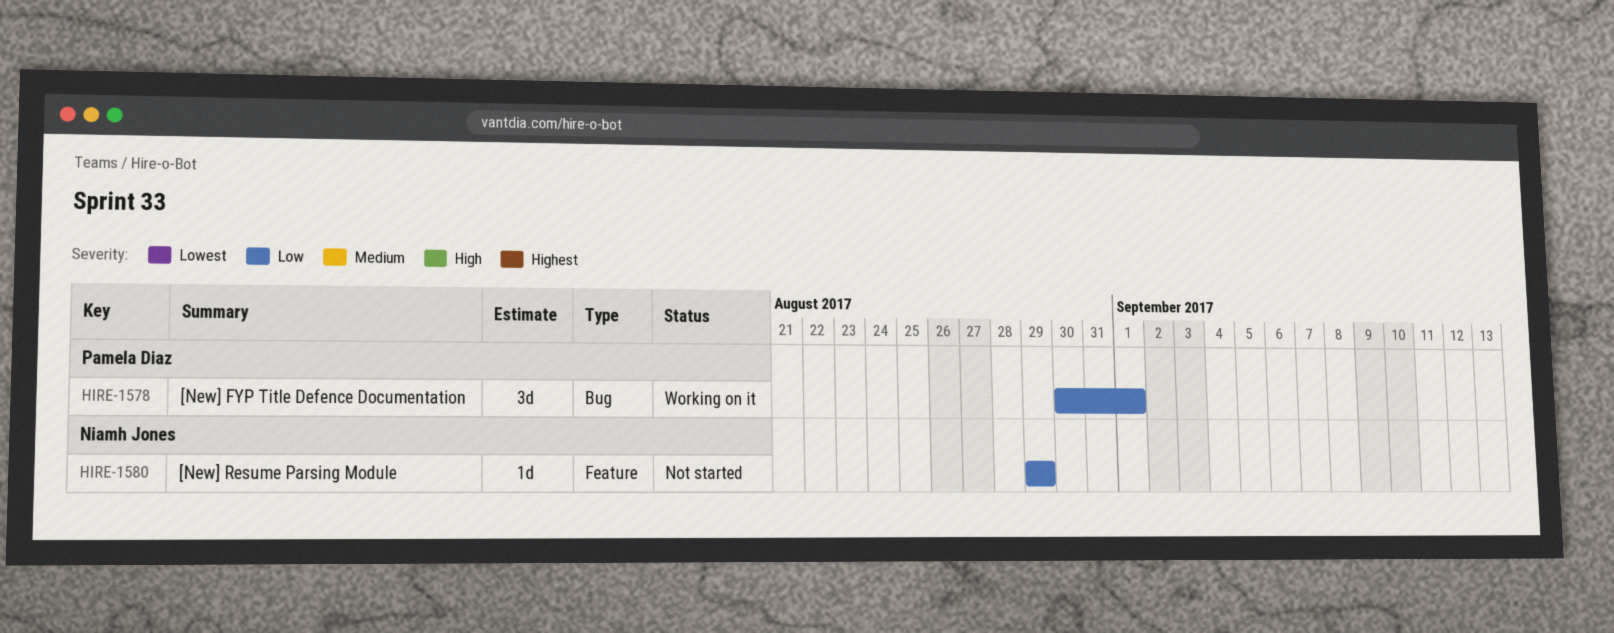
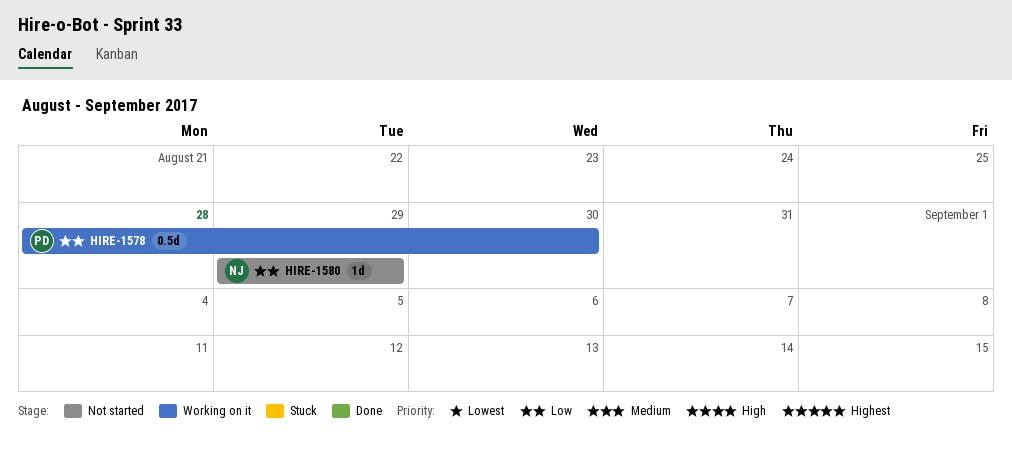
HIRE-1578, estimate: 3d -> 0.5d
HIRE-1578, start: Aug 30 -> Aug 28
HIRE-1578, due: Sep 1 -> Aug 30

